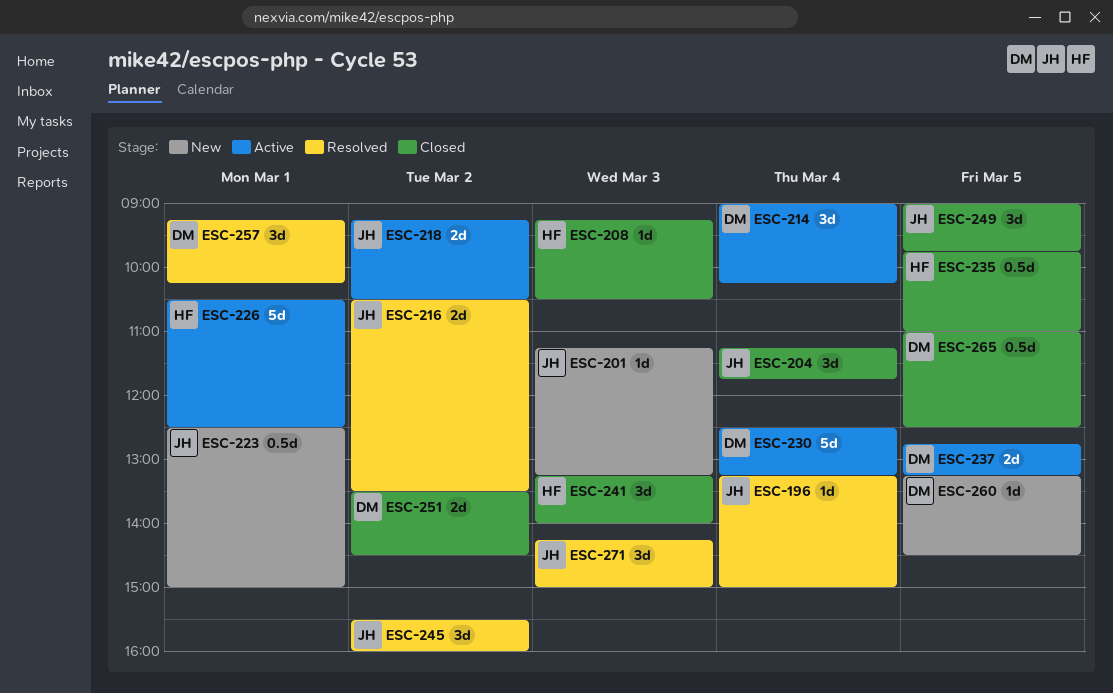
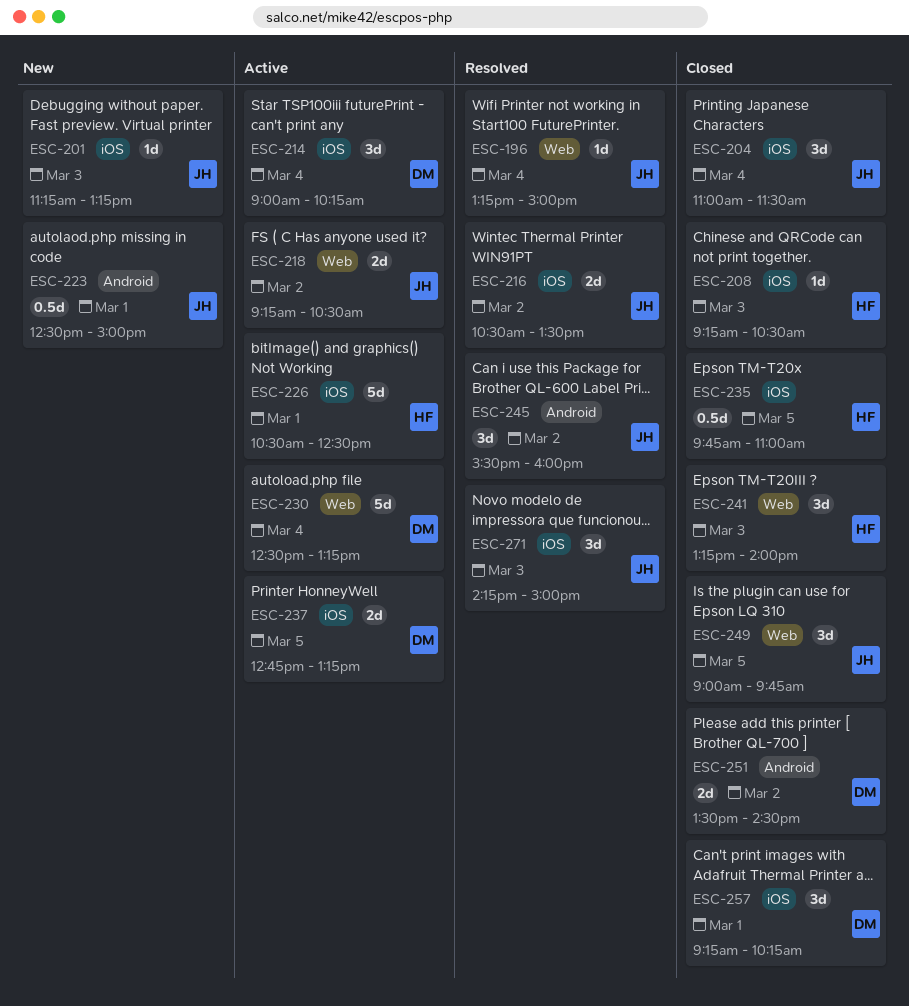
ESC-204, begins: 11:15 -> 11:00
ESC-204, ends: 11:45 -> 11:30
ESC-257, status: Resolved -> Closed
ESC-260: present -> none
ESC-265: present -> none

